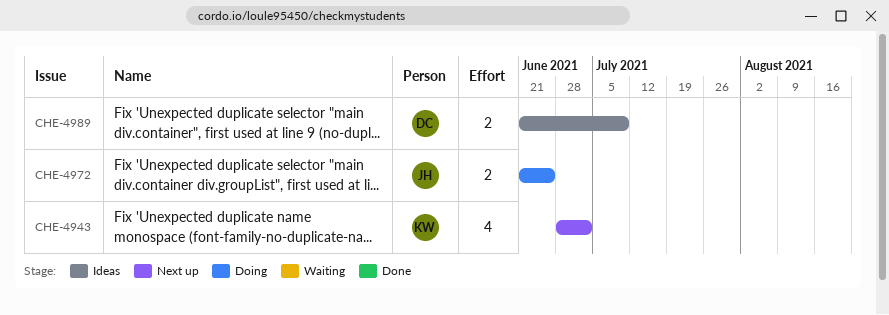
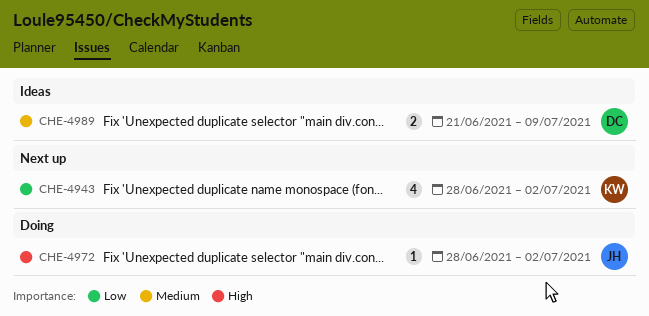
CHE-4972, estimate: 2 -> 1
CHE-4972, start: Jun 21 -> Jun 28
CHE-4972, due: Jun 25 -> Jul 2

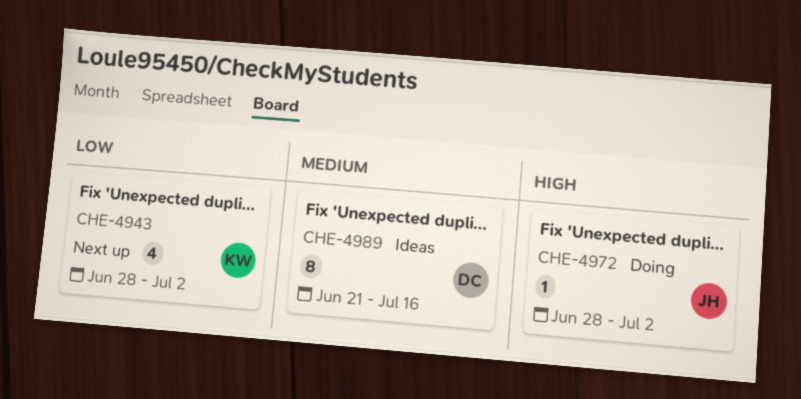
CHE-4989, estimate: 2 -> 8
CHE-4989, due: Jul 9 -> Jul 16

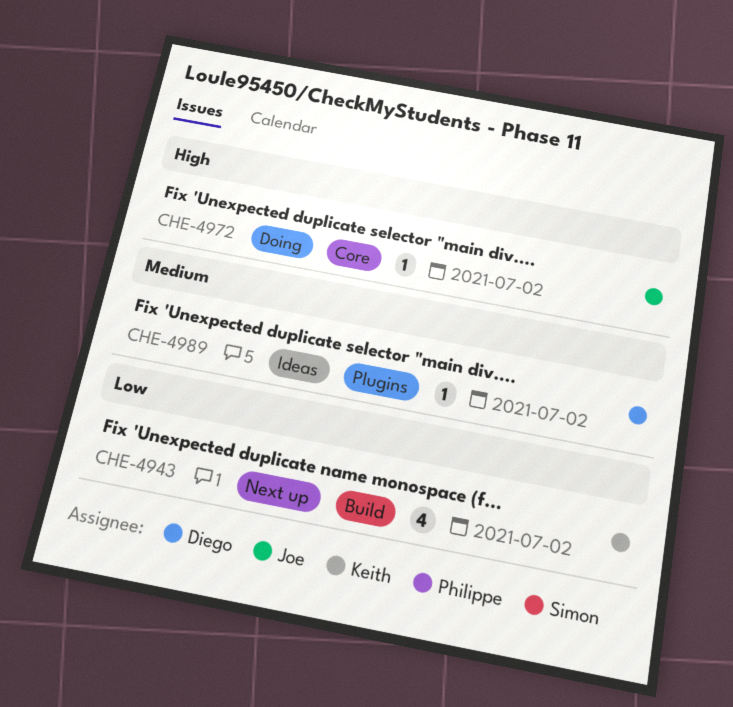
CHE-4989, estimate: 8 -> 1
CHE-4989, due: Jul 16 -> Jul 2

